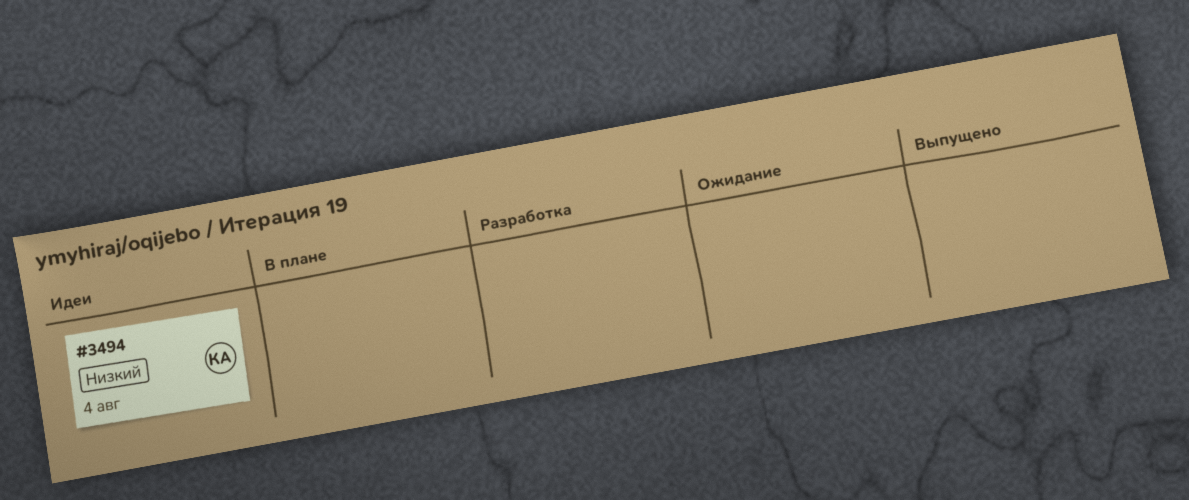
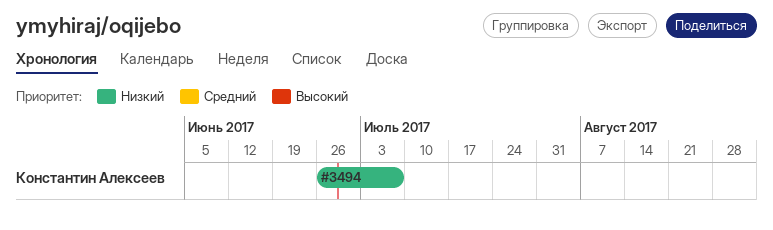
#3494, due: Aug 4 -> Jul 7

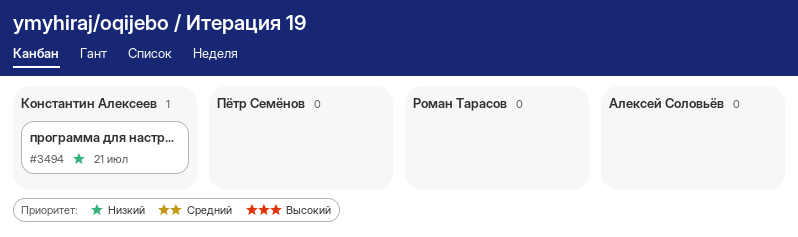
#3494, due: Jul 7 -> Jul 21

